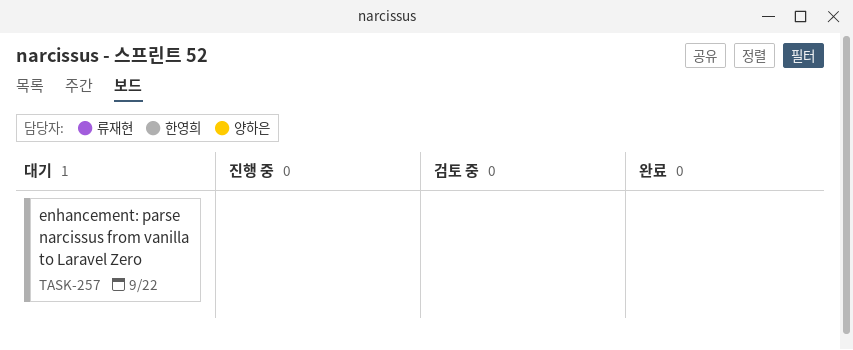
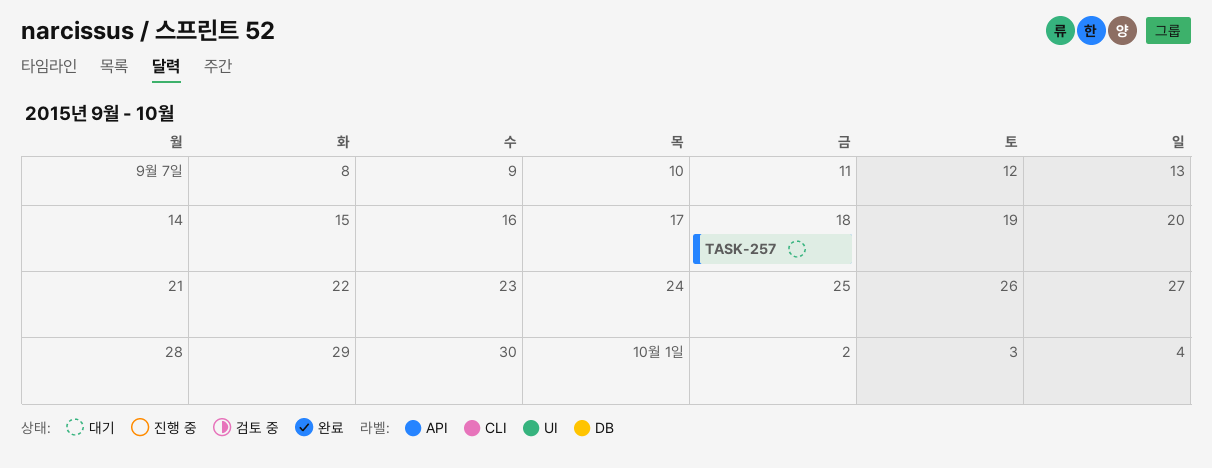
TASK-257, due: Sep 22 -> Sep 18

